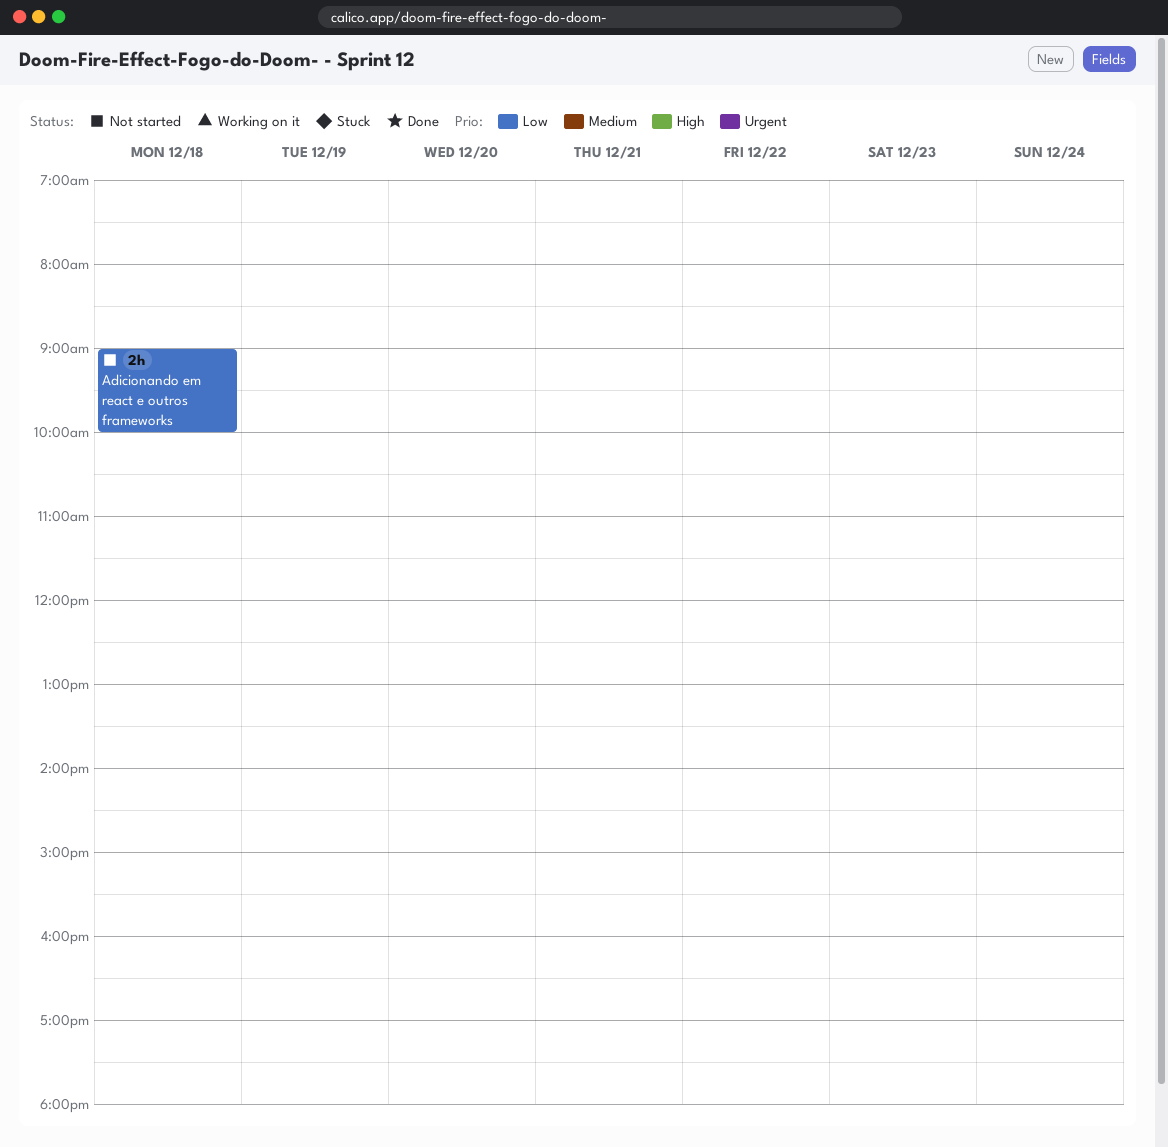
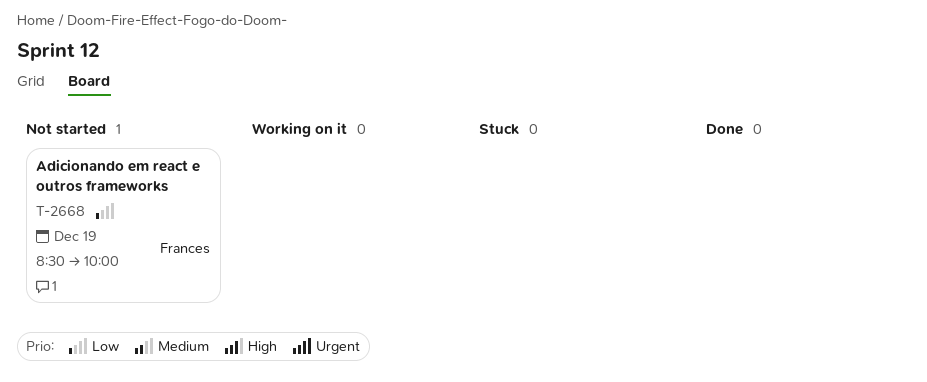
Adicionando em react e outros frameworks, day: Dec 18 -> Dec 19
Adicionando em react e outros frameworks, begins: 09:00 -> 08:30

